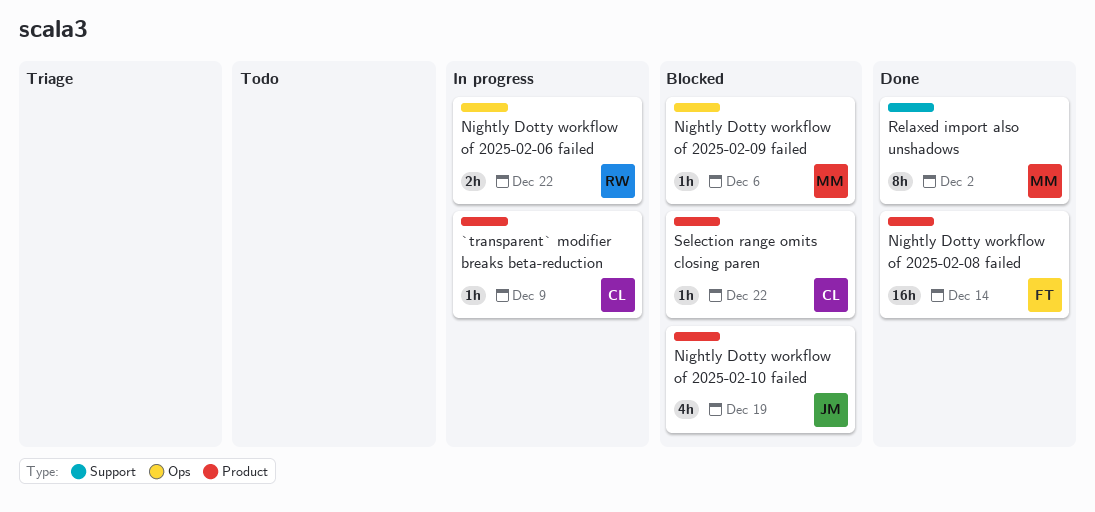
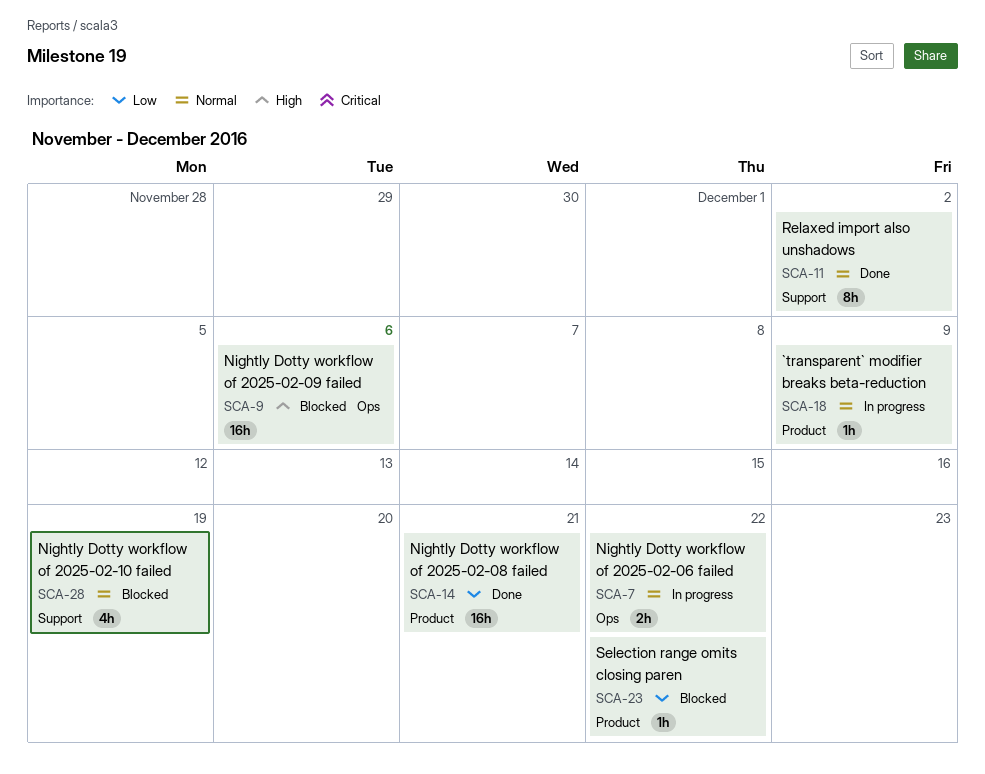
Nightly Dotty workflow of 2025-02-08 failed, due: Dec 14 -> Dec 21
Nightly Dotty workflow of 2025-02-09 failed, estimate: 1h -> 16h
Nightly Dotty workflow of 2025-02-10 failed, label: Product -> Support

